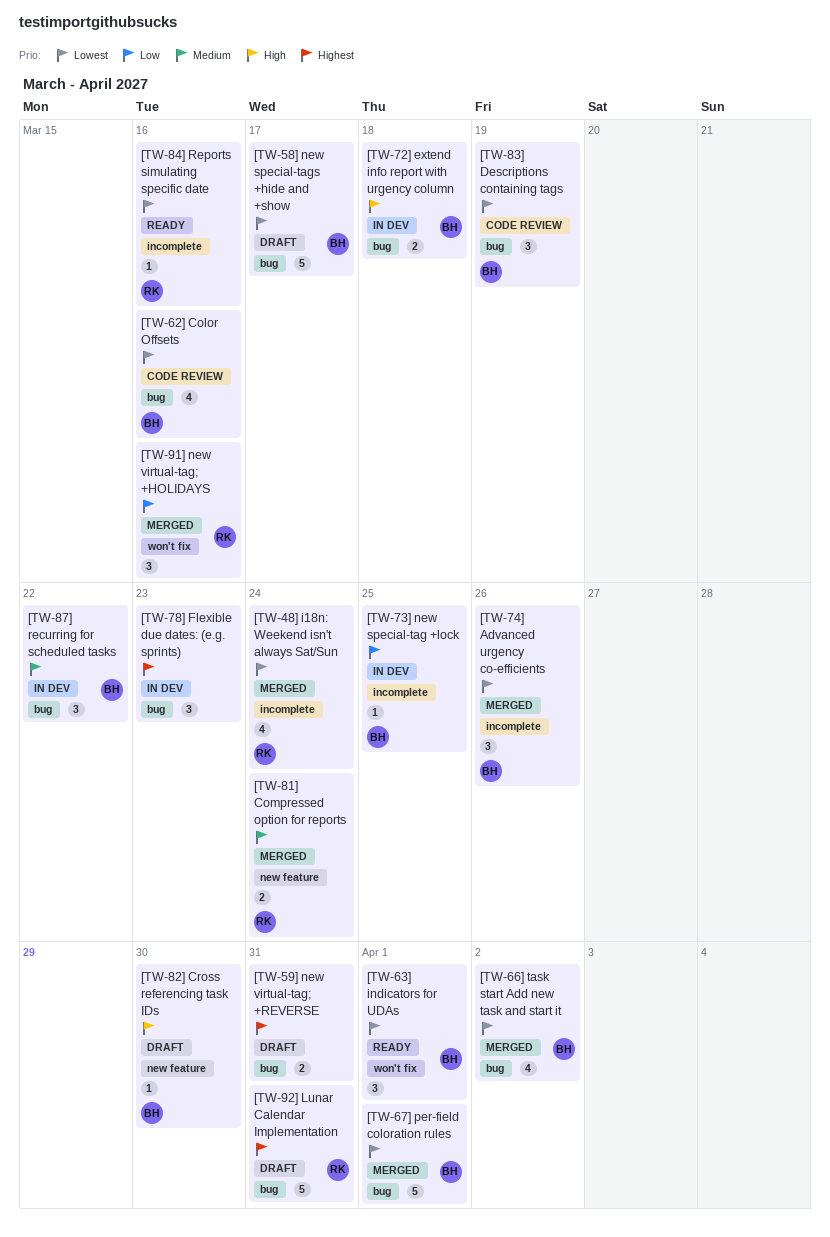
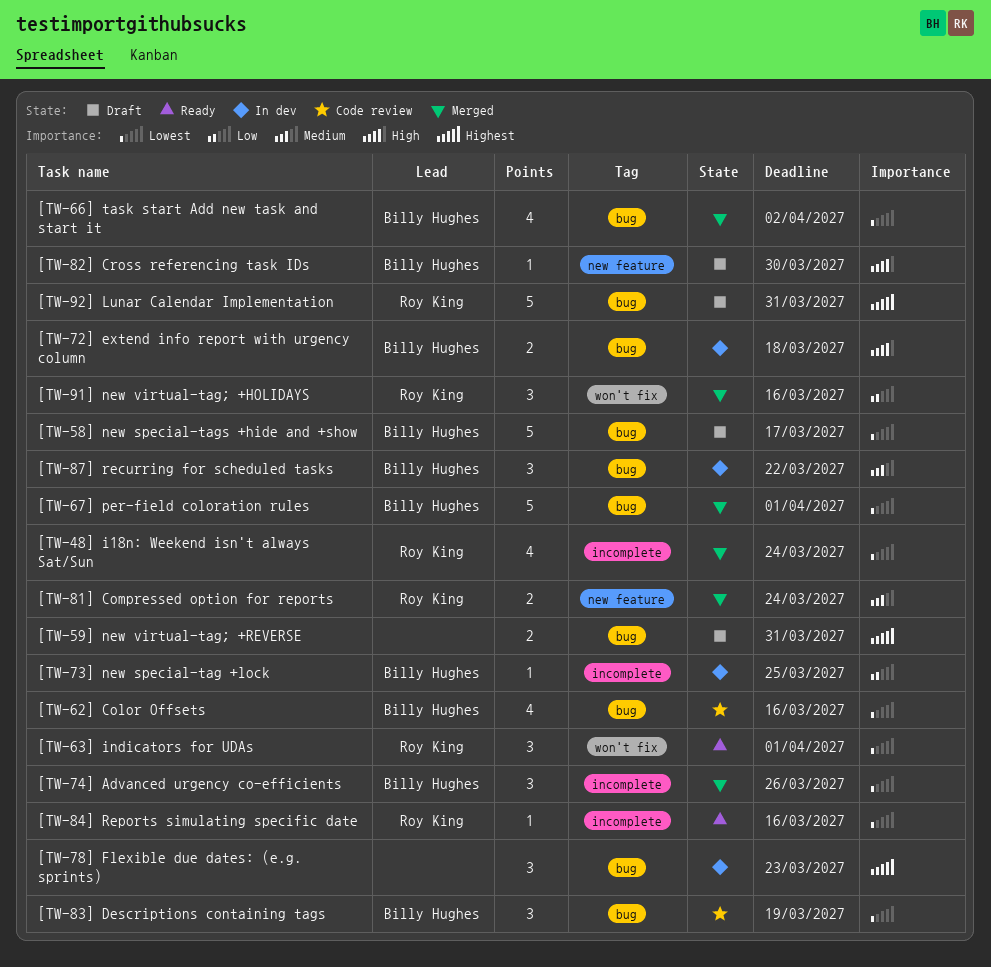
[TW-63] indicators for UDAs, owner: Billy Hughes -> Roy King

